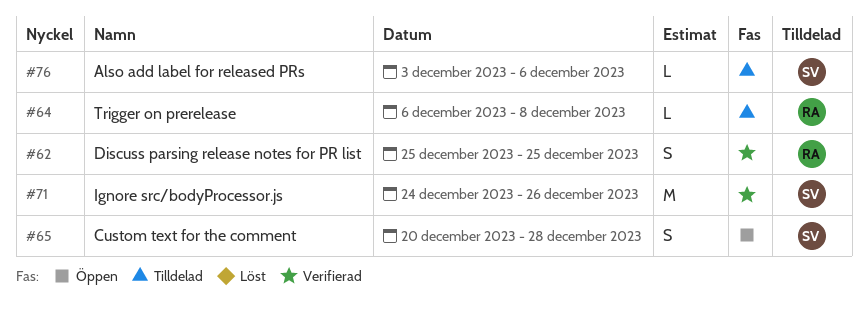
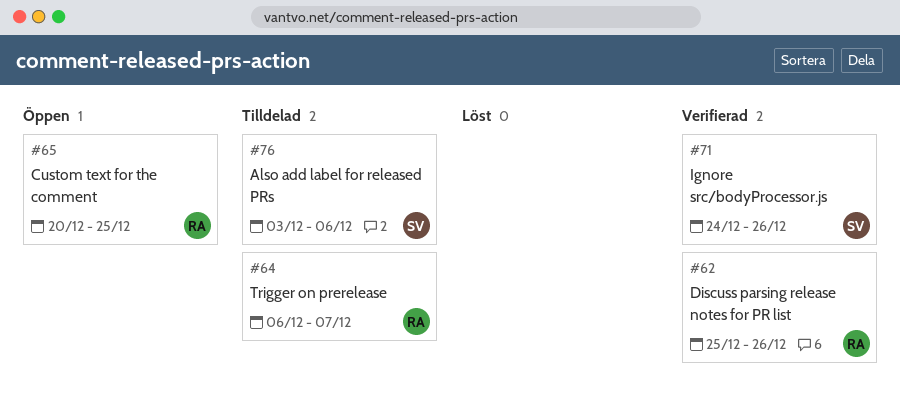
#62, due: Dec 25 -> Dec 26
#64, due: Dec 8 -> Dec 7
#65, owner: SV -> RA
#65, due: Dec 28 -> Dec 25

